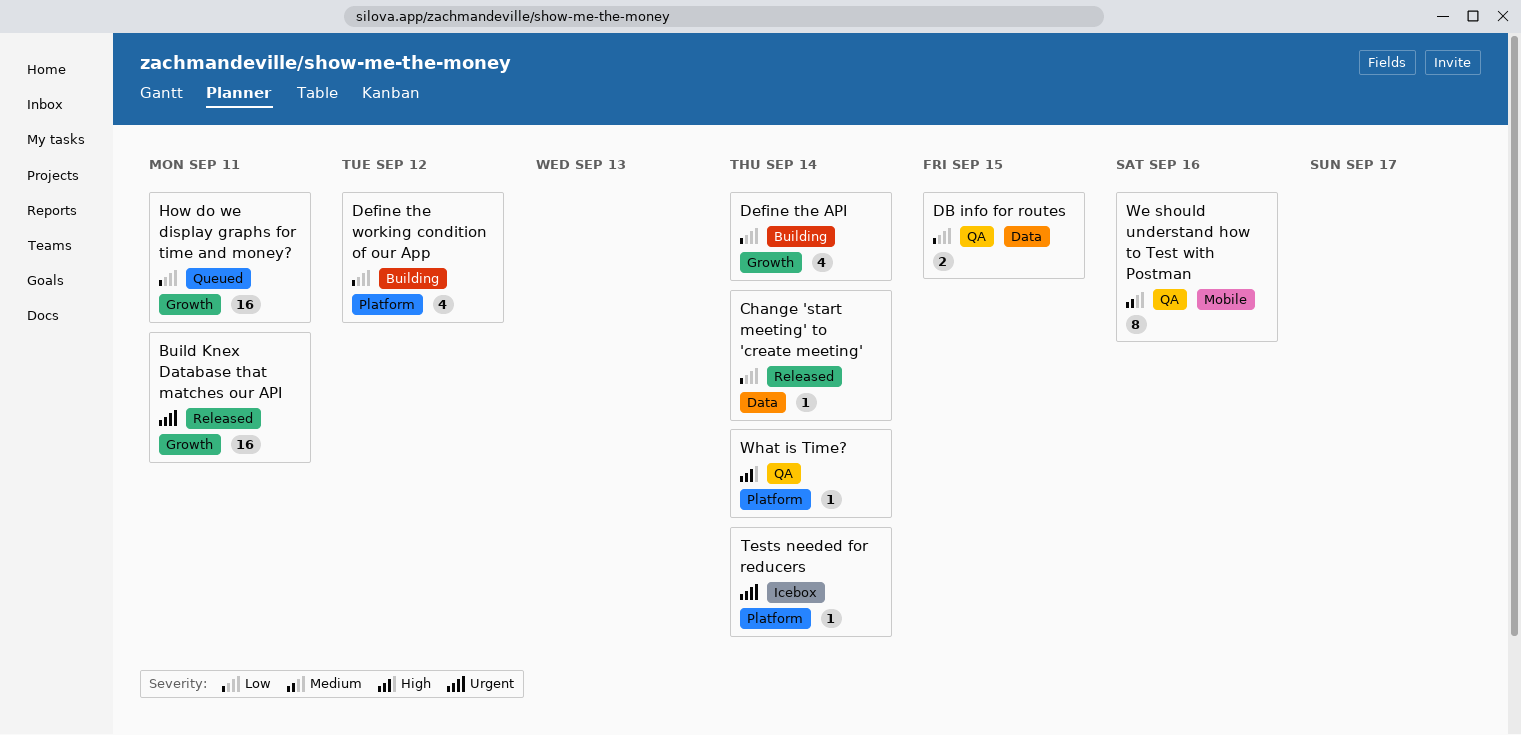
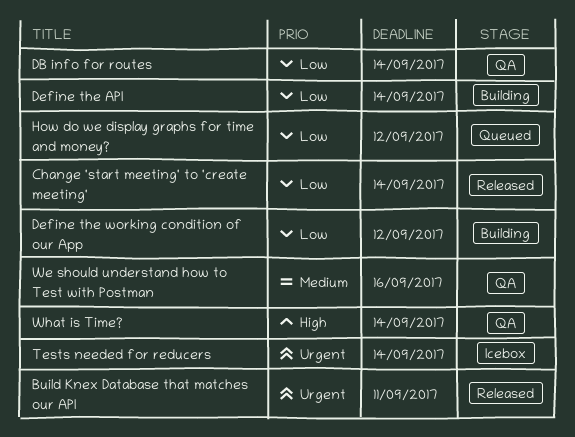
DB info for routes, due: Sep 15 -> Sep 14
How do we display graphs for time and money?, due: Sep 11 -> Sep 12

